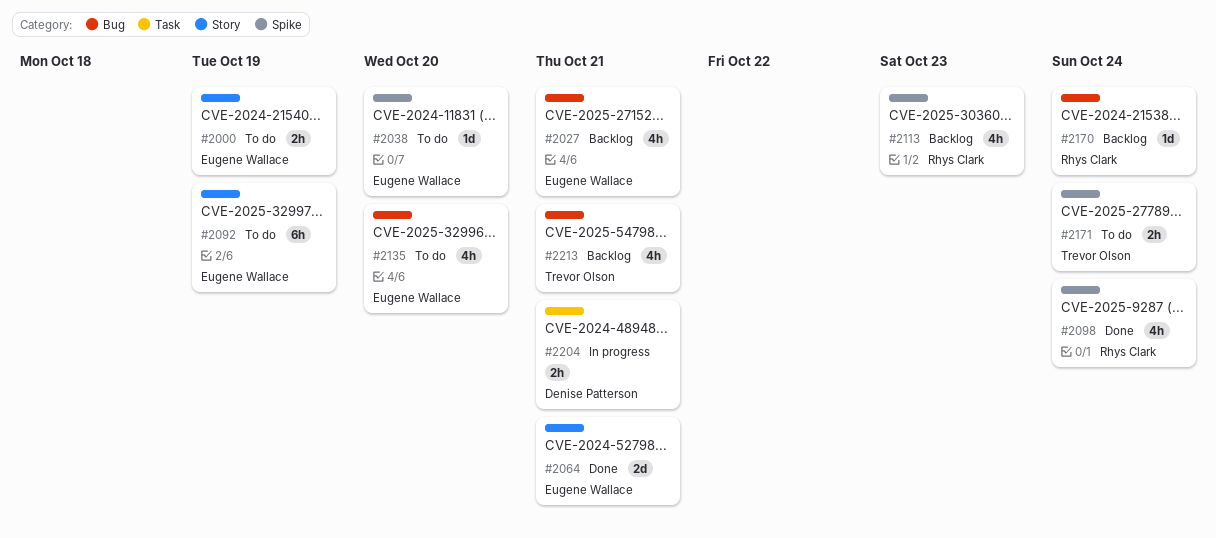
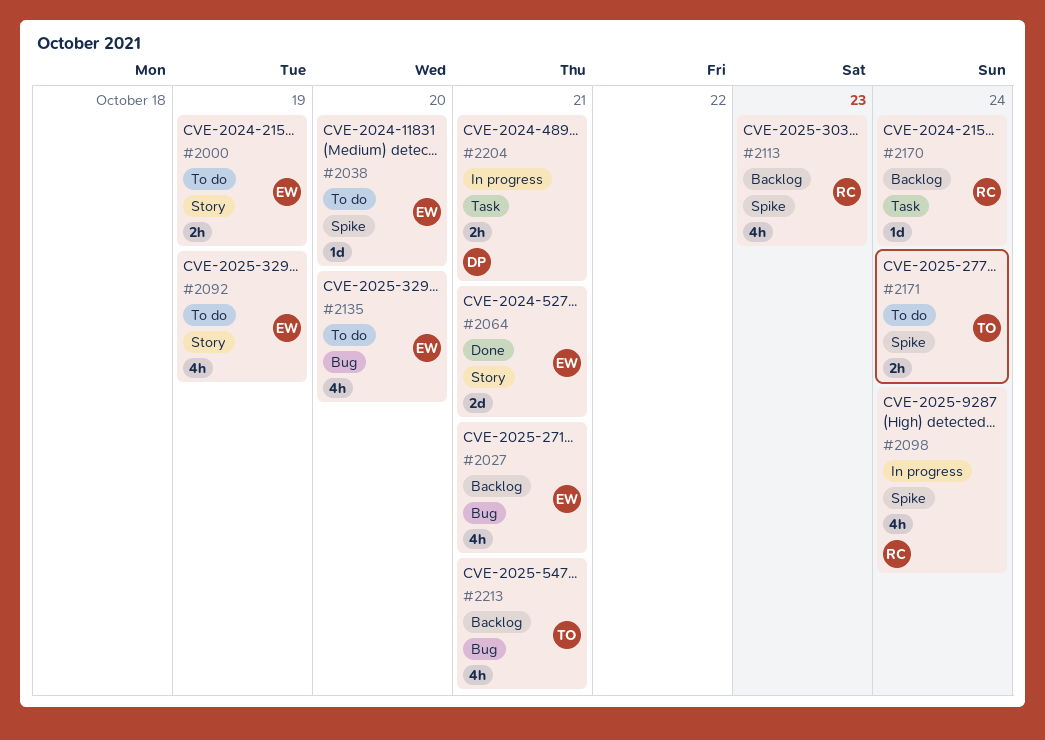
#2092, estimate: 6h -> 4h
#2098, status: Done -> In progress
#2170, label: Bug -> Task

